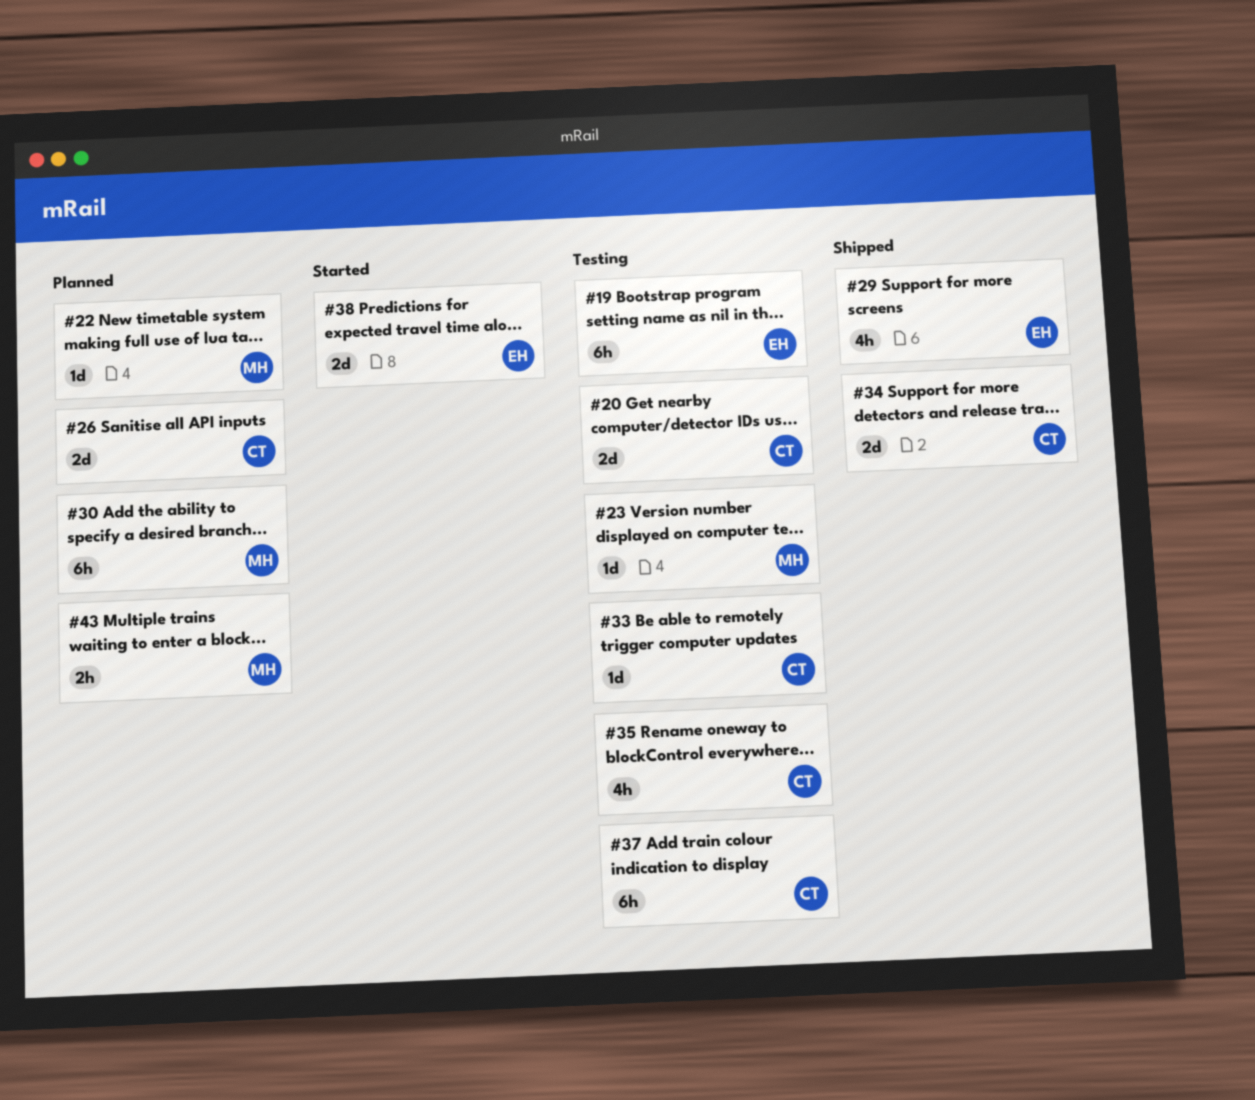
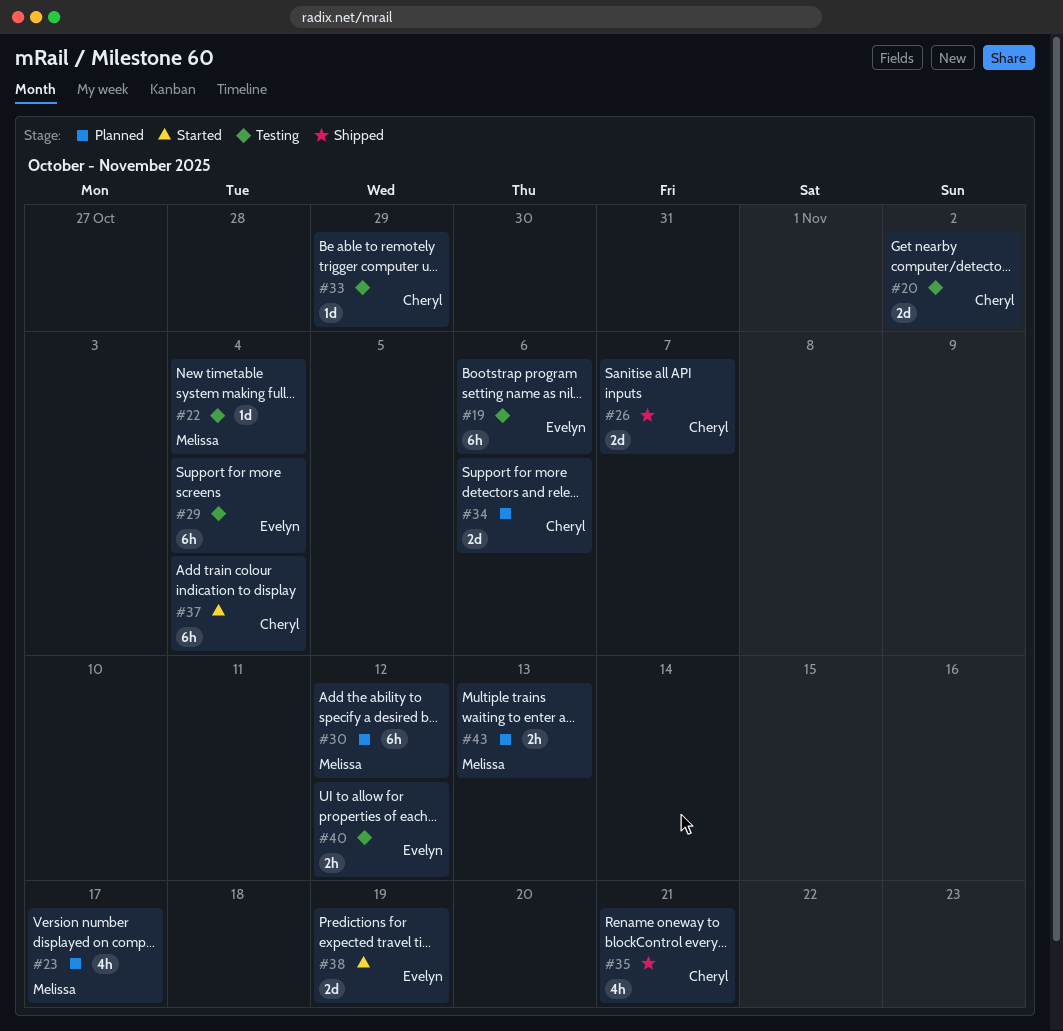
#22, status: Planned -> Testing
#23, status: Testing -> Planned
#23, estimate: 1d -> 4h
#26, status: Planned -> Shipped
#29, status: Shipped -> Testing
#29, estimate: 4h -> 6h
#34, status: Shipped -> Planned
#35, status: Testing -> Shipped
#37, status: Testing -> Started
#40: none -> present

